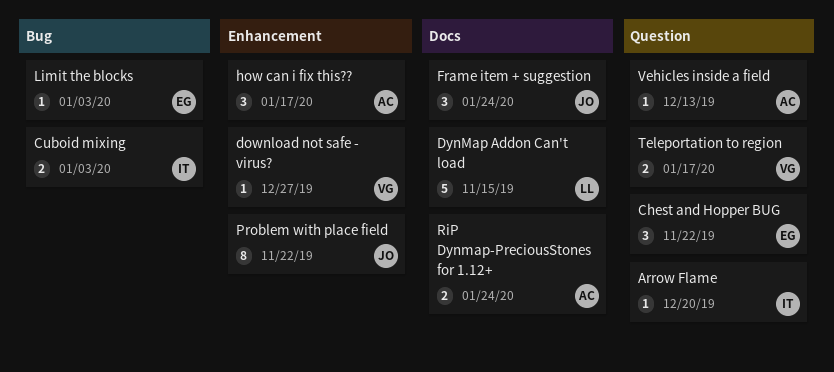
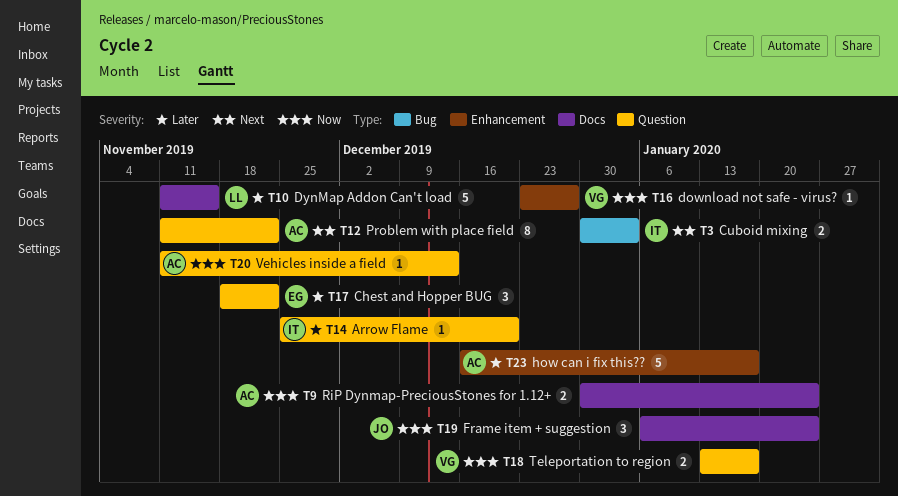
how can i fix this??, estimate: 3 -> 5
Limit the blocks: present -> none
Problem with place field, owner: JO -> AC
Problem with place field, label: Enhancement -> Question

